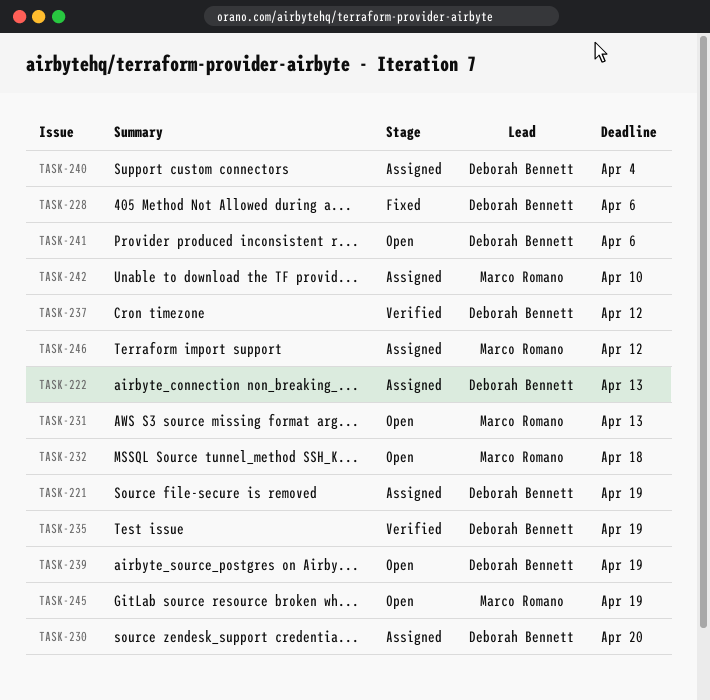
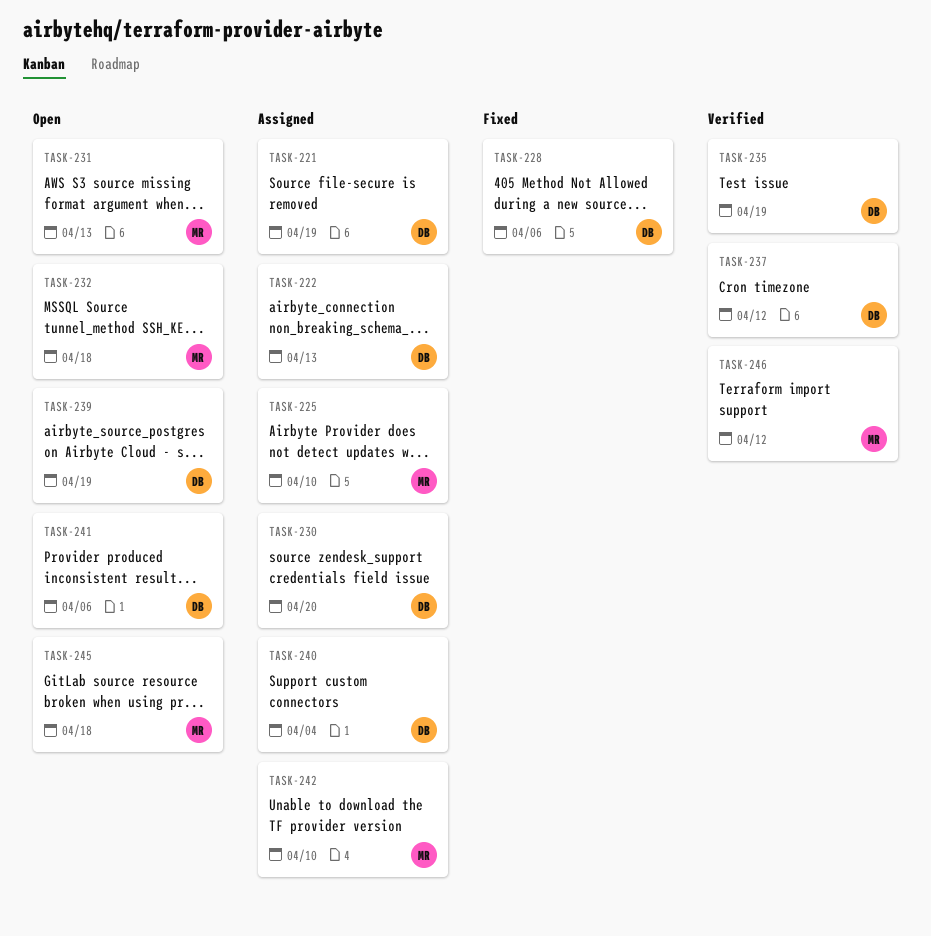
TASK-225: none -> present
TASK-245, due: Apr 19 -> Apr 18
TASK-246, status: Assigned -> Verified

